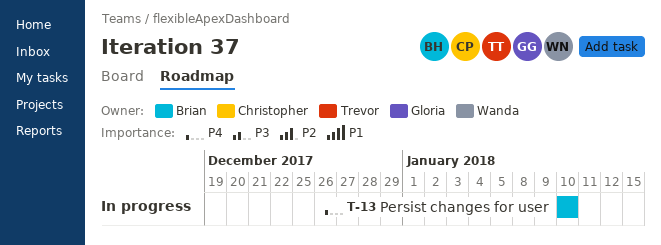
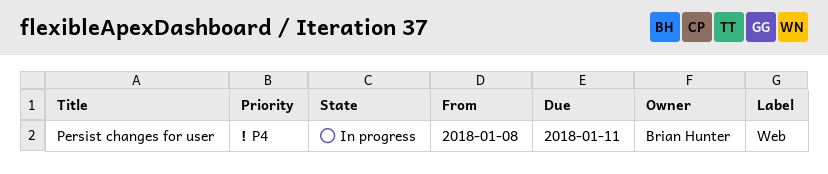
Persist changes for user, start: Jan 10 -> Jan 8
Persist changes for user, due: Jan 10 -> Jan 11

